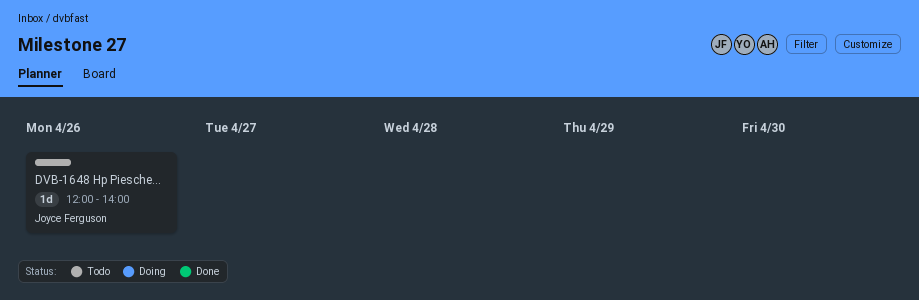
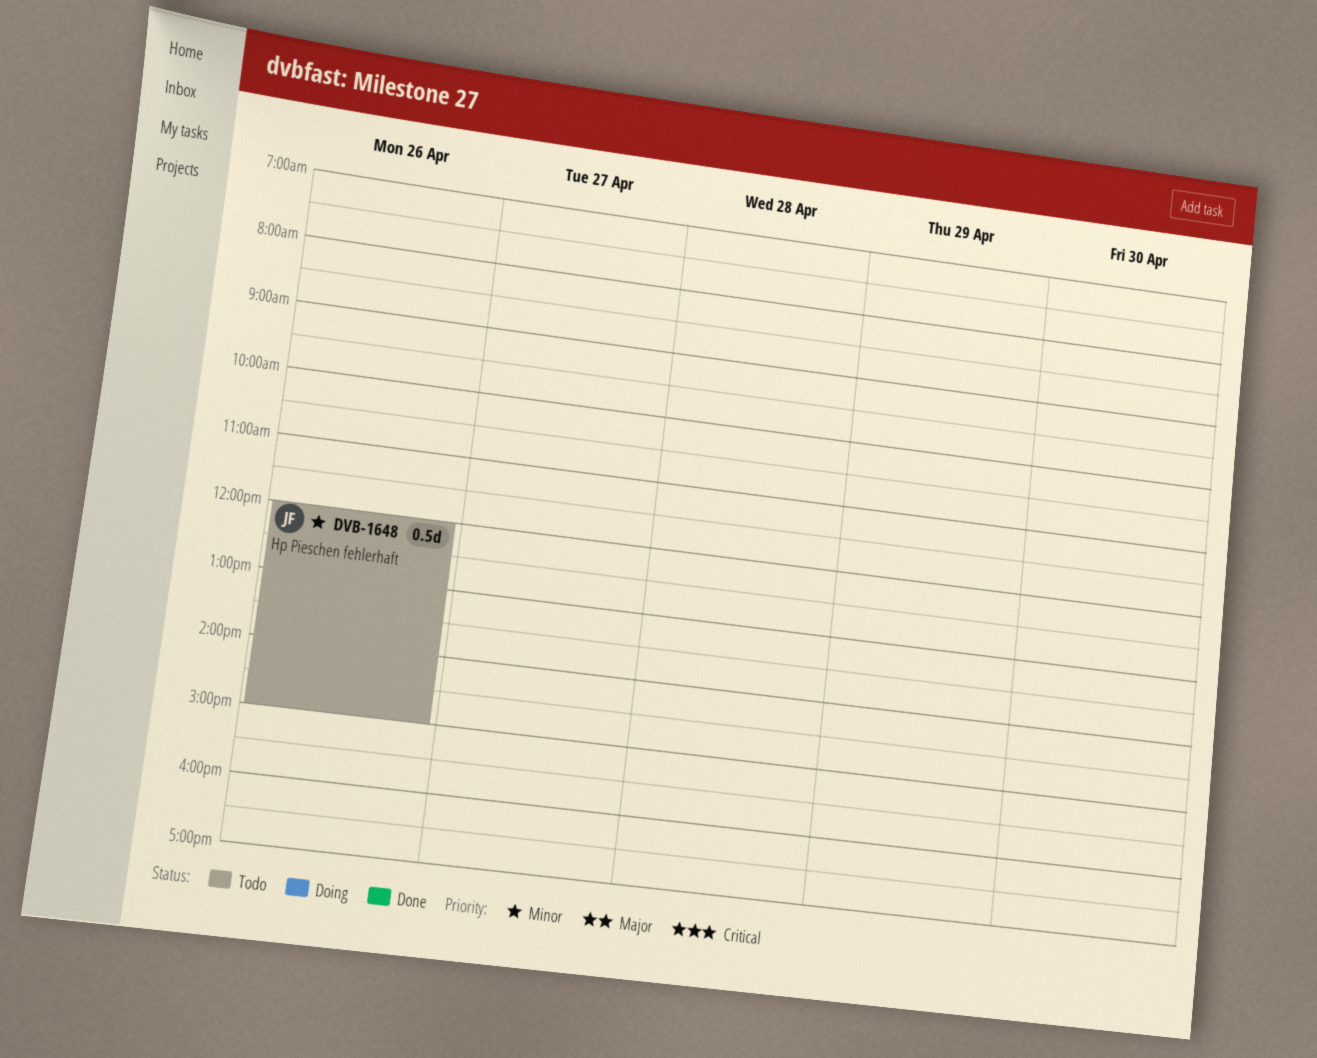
DVB-1648, estimate: 1d -> 0.5d
DVB-1648, ends: 14:00 -> 15:00

